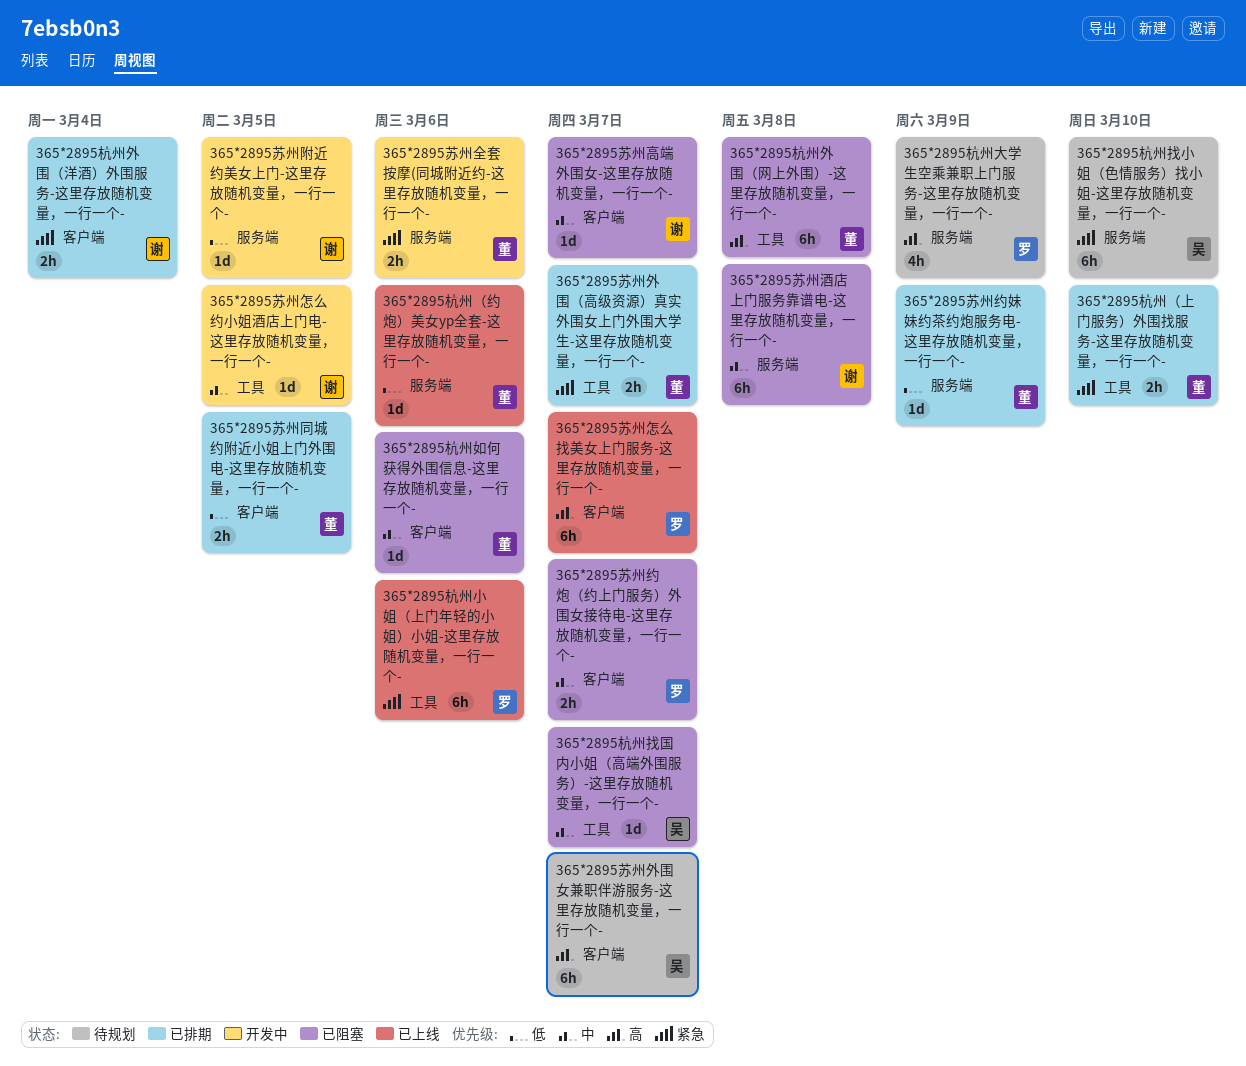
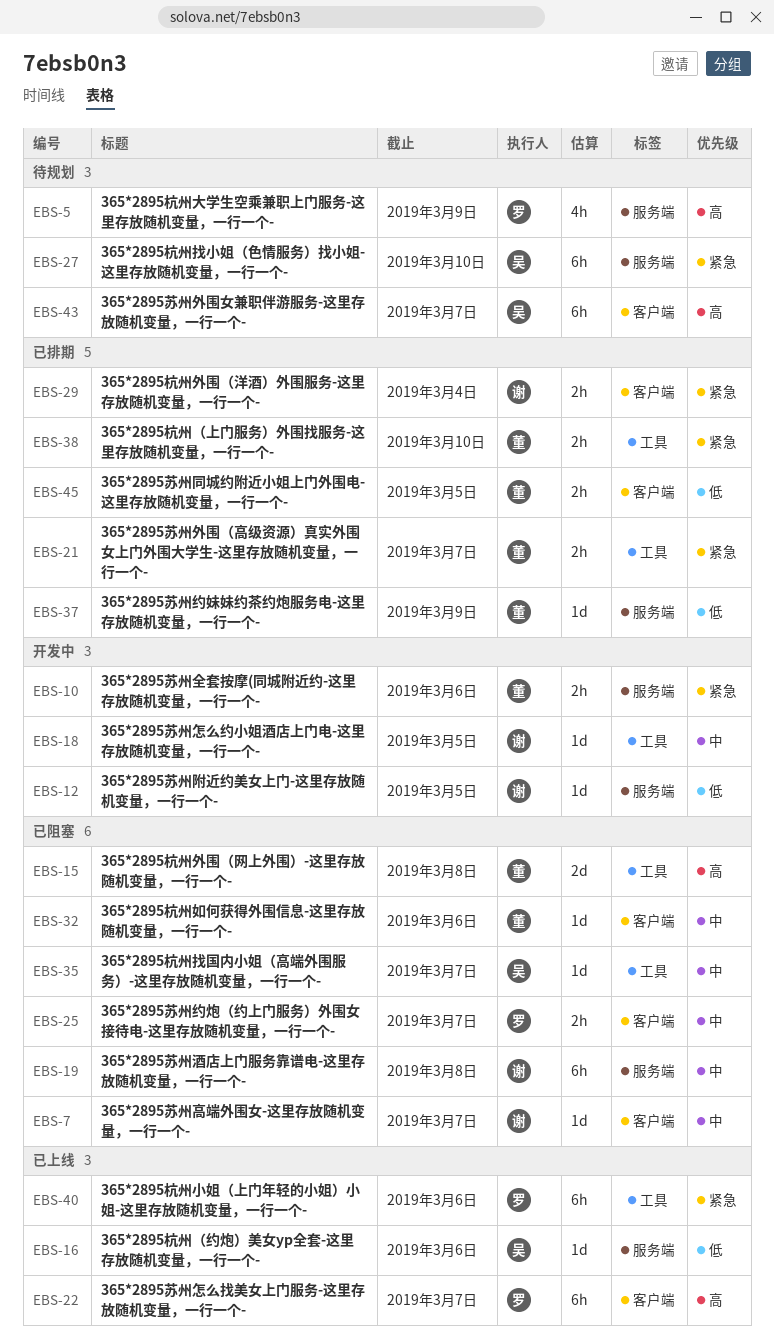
365*2895杭州外围（网上外围）-这里存放随机变量，一行一个-, estimate: 6h -> 2d
365*2895杭州（约炮）美女yp全套-这里存放随机变量，一行一个-, owner: 董 -> 吴

